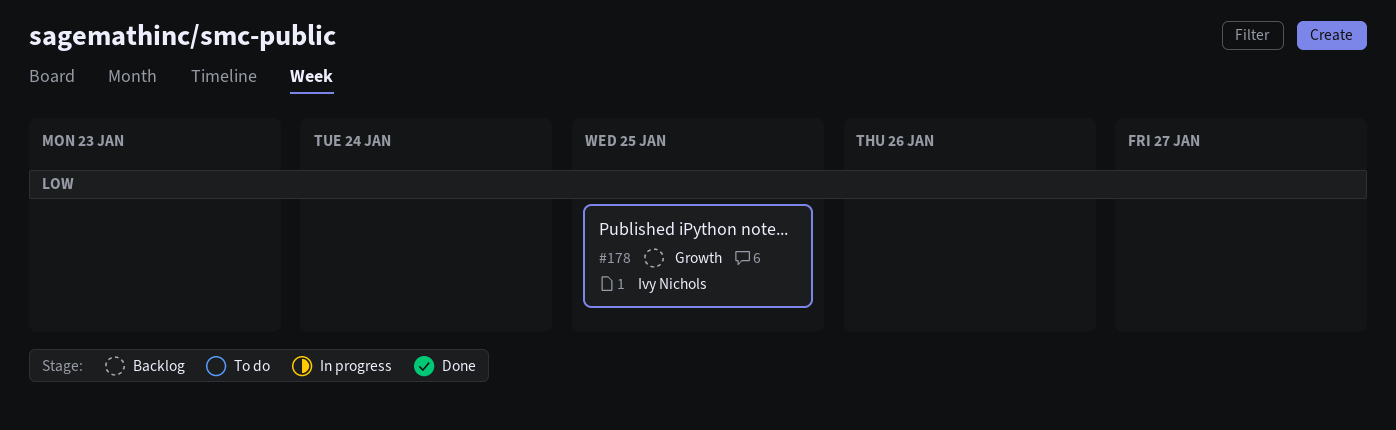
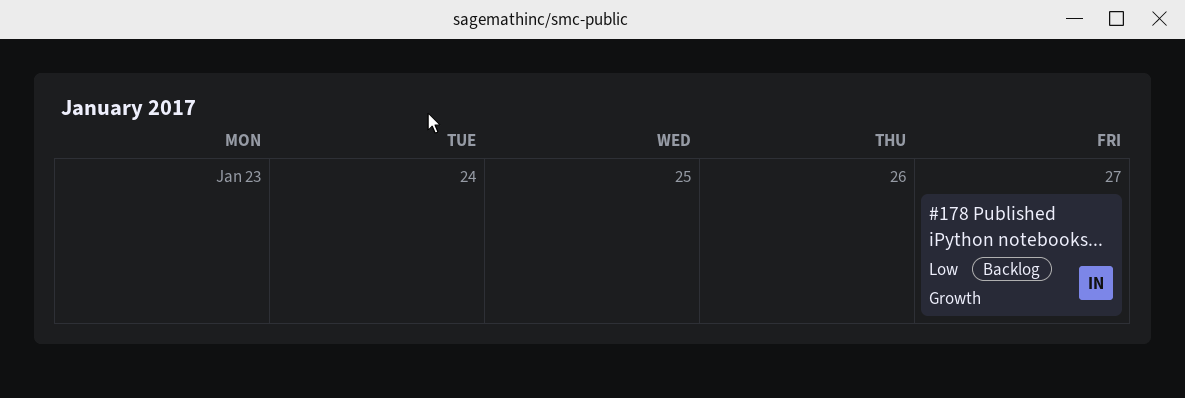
#178, due: Jan 25 -> Jan 27

